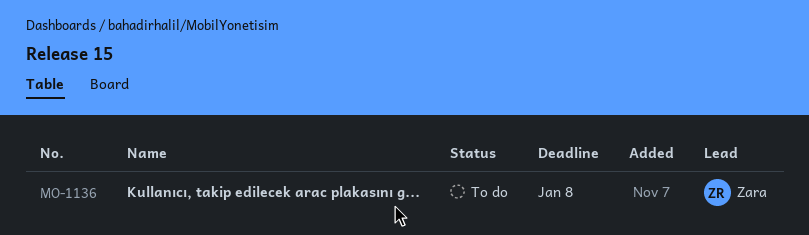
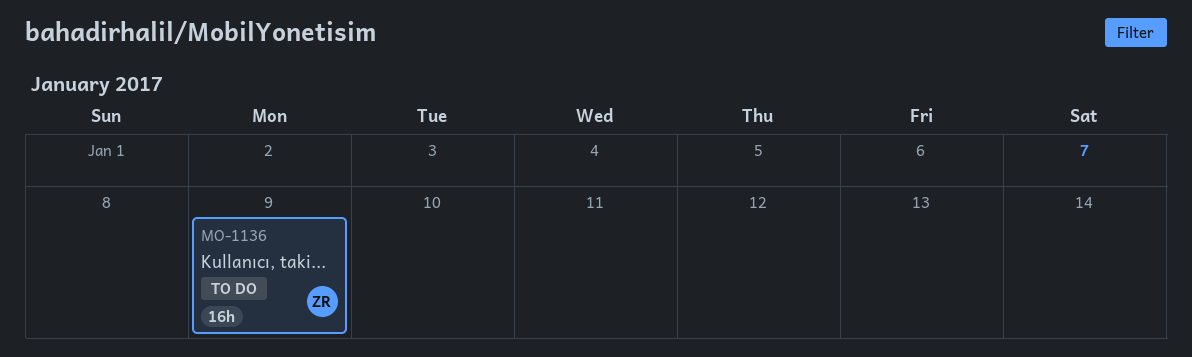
MO-1136, due: Jan 8 -> Jan 9

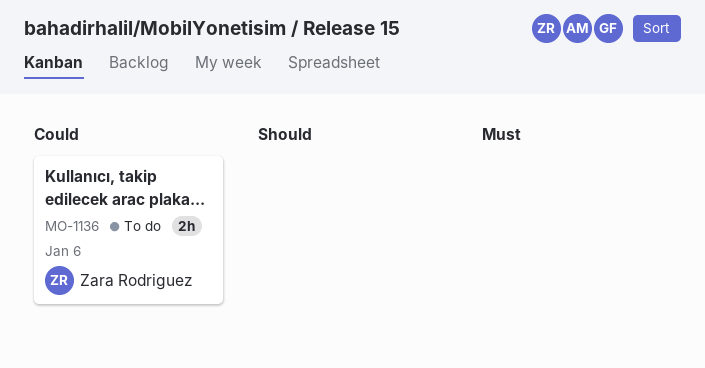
MO-1136, estimate: 16h -> 2h
MO-1136, due: Jan 9 -> Jan 6

